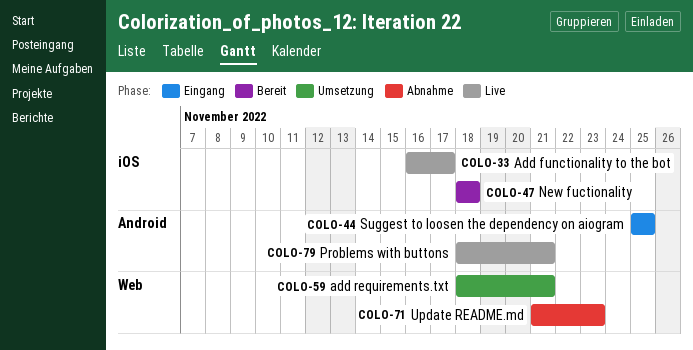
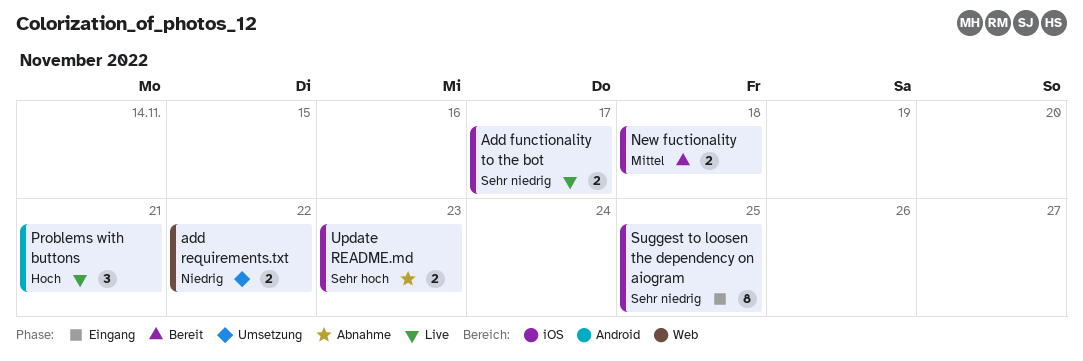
add requirements.txt, due: Nov 21 -> Nov 22
Suggest to loosen the dependency on aiogram, label: Android -> iOS
Update README.md, label: Web -> iOS

